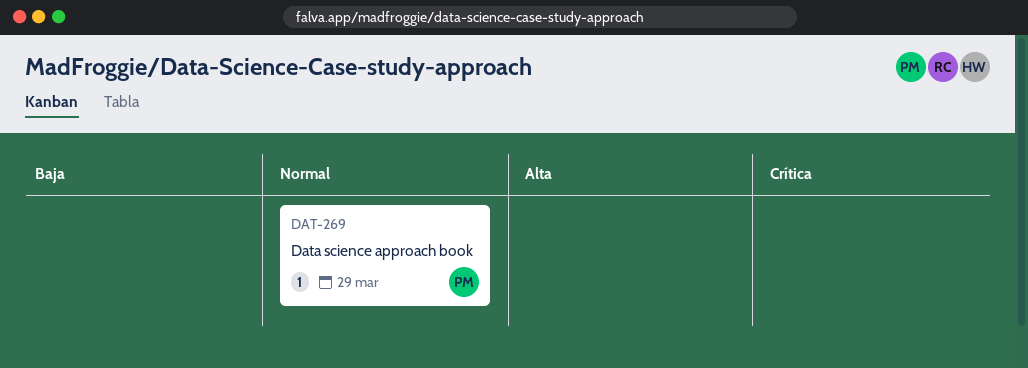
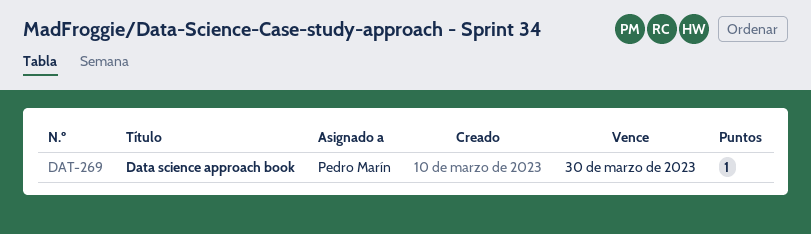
DAT-269, due: Mar 29 -> Mar 30

